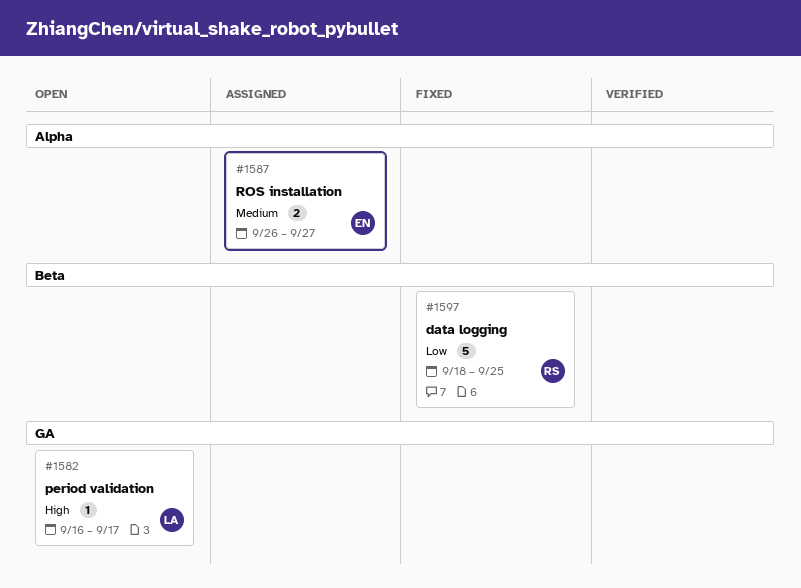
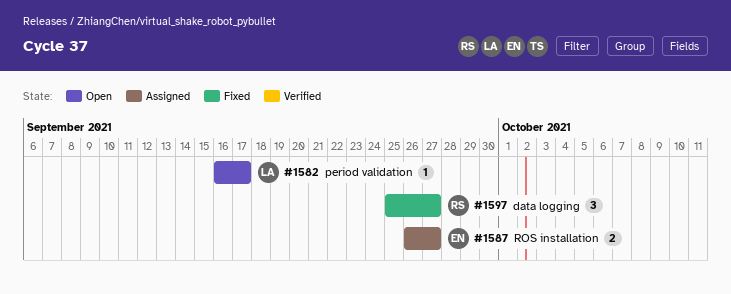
#1597, estimate: 5 -> 3
#1597, start: Sep 18 -> Sep 25
#1597, due: Sep 25 -> Sep 27

